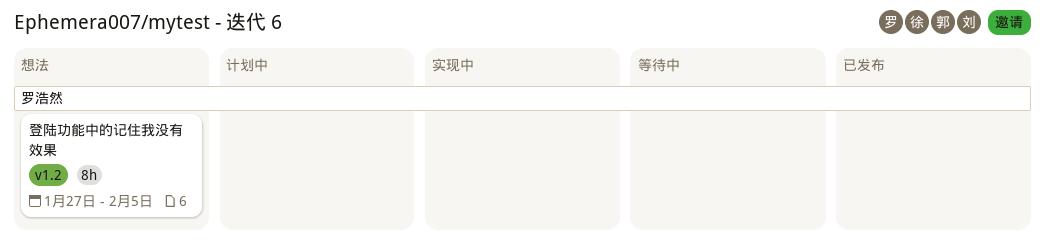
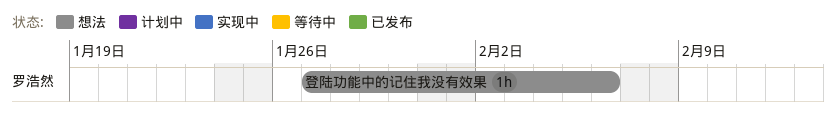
登陆功能中的记住我没有效果, estimate: 8h -> 1h
登陆功能中的记住我没有效果, due: Feb 5 -> Feb 6

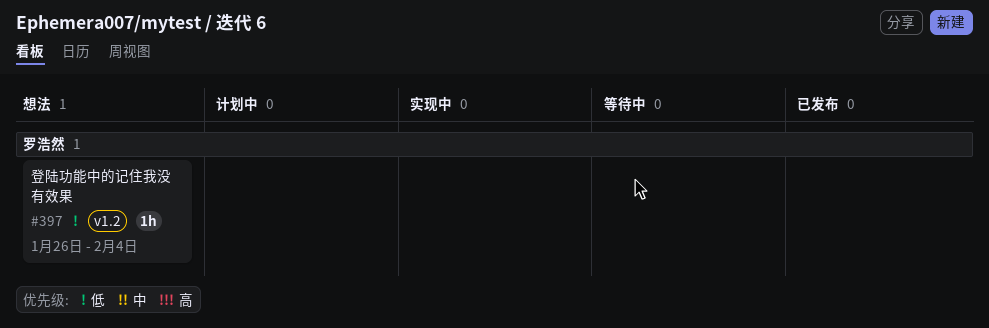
登陆功能中的记住我没有效果, start: Jan 27 -> Jan 26
登陆功能中的记住我没有效果, due: Feb 6 -> Feb 4

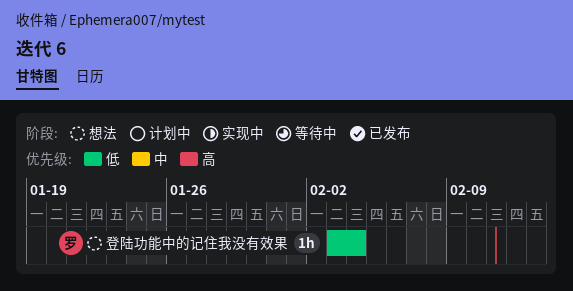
登陆功能中的记住我没有效果, start: Jan 26 -> Feb 3

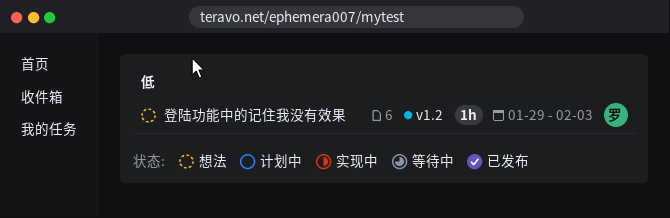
登陆功能中的记住我没有效果, start: Feb 3 -> Jan 29
登陆功能中的记住我没有效果, due: Feb 4 -> Feb 3

